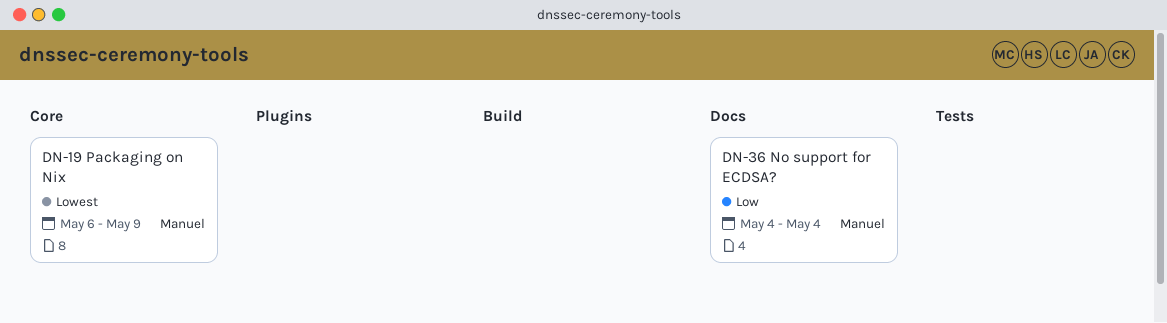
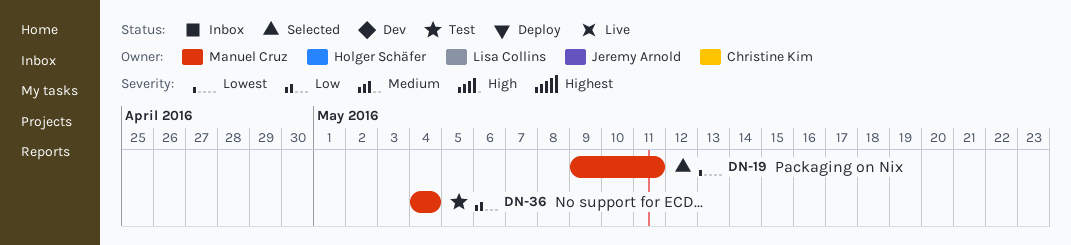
DN-19, start: May 6 -> May 9
DN-19, due: May 9 -> May 11

